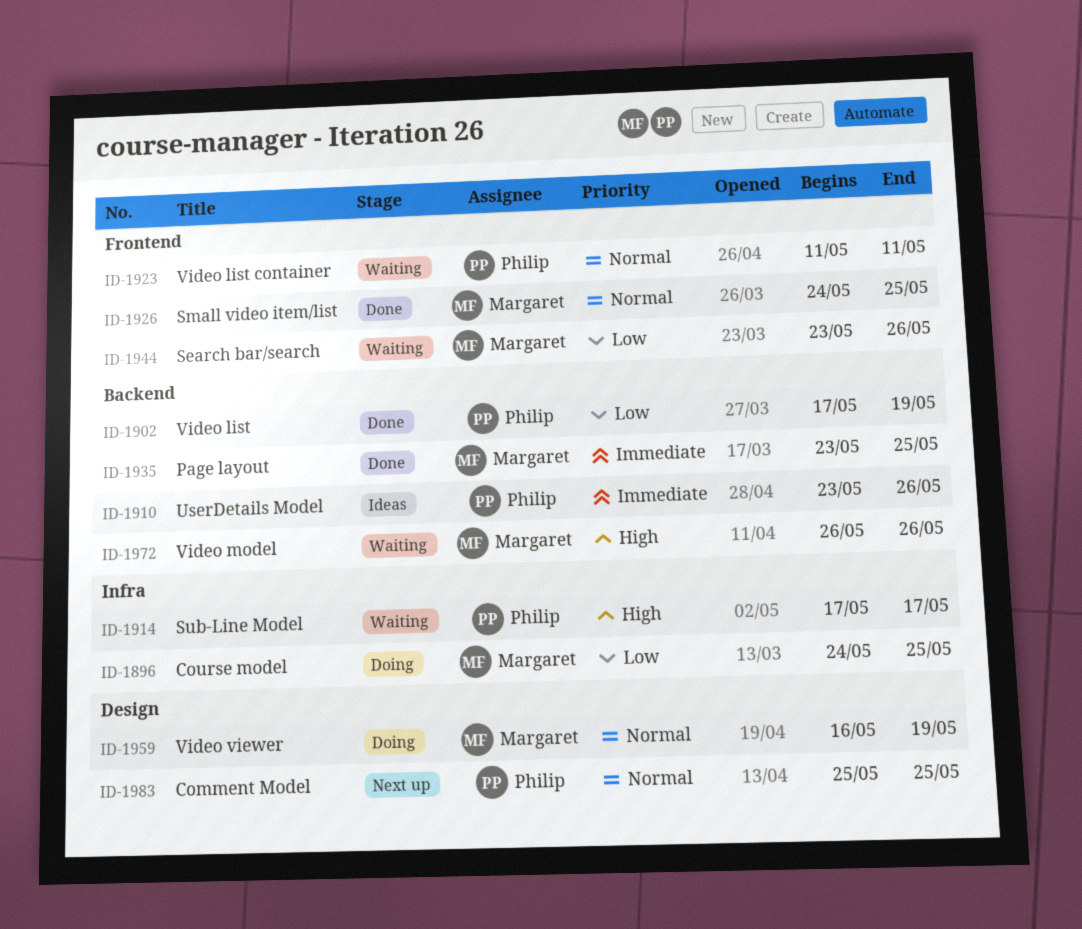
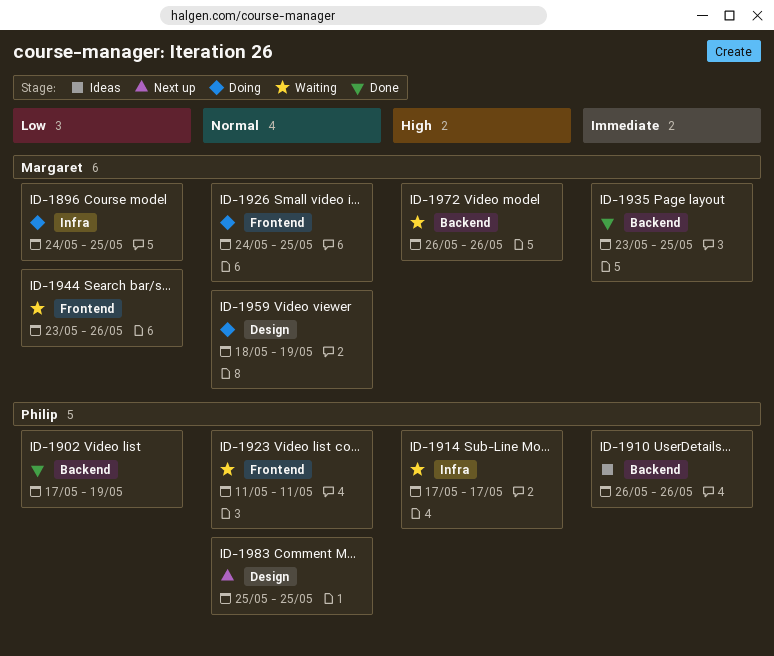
ID-1910, start: May 23 -> May 26
ID-1926, status: Done -> Doing
ID-1959, start: May 16 -> May 18

